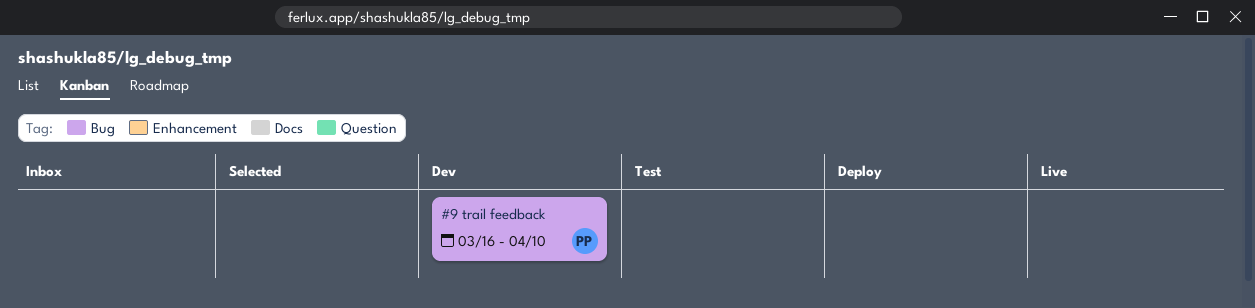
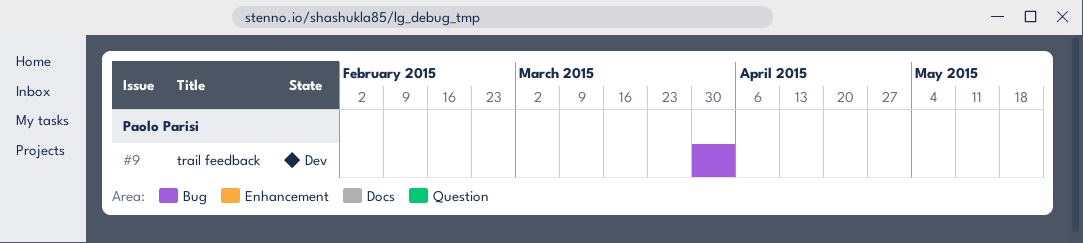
#9, start: Mar 16 -> Mar 30
#9, due: Apr 10 -> Apr 3

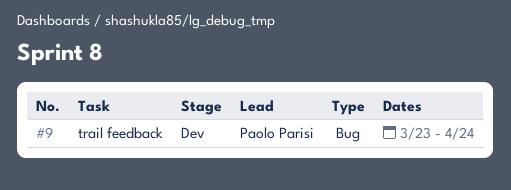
#9, start: Mar 30 -> Mar 23
#9, due: Apr 3 -> Apr 24

